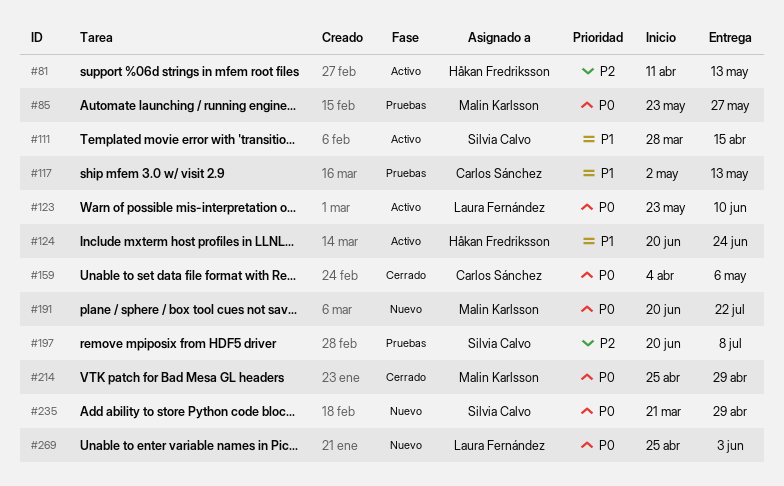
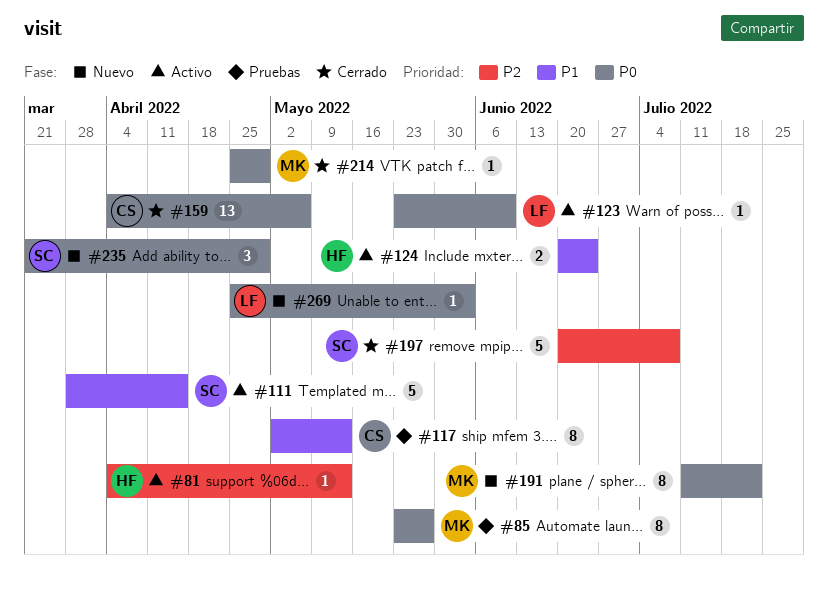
#81, start: Apr 11 -> Apr 4
#191, start: Jun 20 -> Jul 11
#197, status: Pruebas -> Cerrado

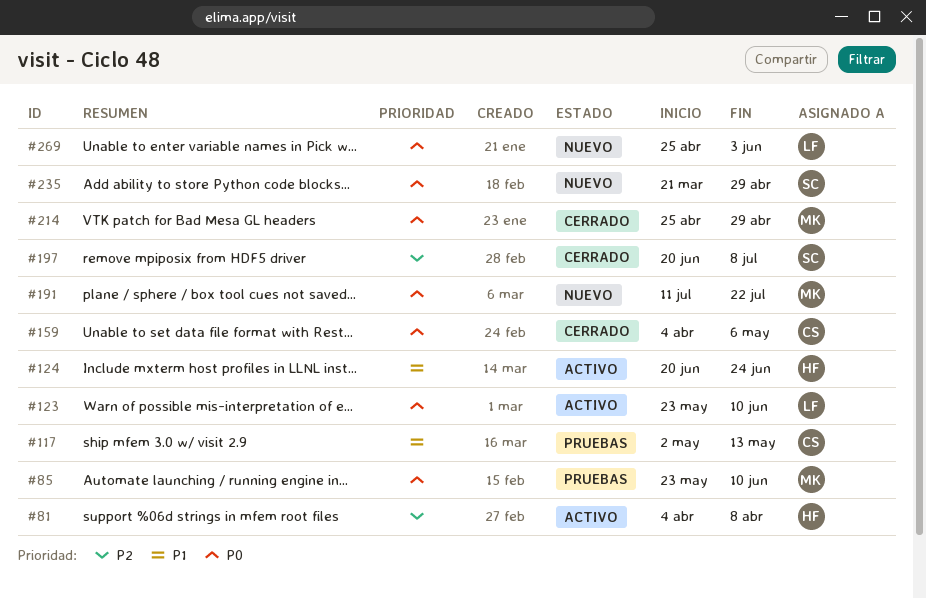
#81, due: May 13 -> Apr 8
#85, due: May 27 -> Jun 10
#111: present -> none

